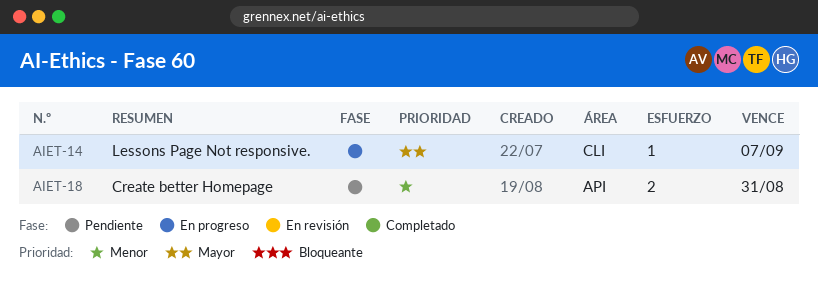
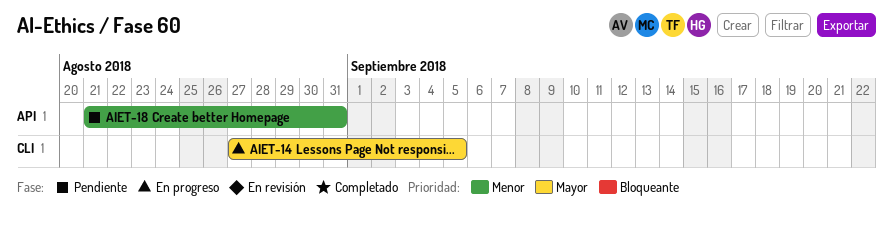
AIET-14, due: Sep 7 -> Sep 5

